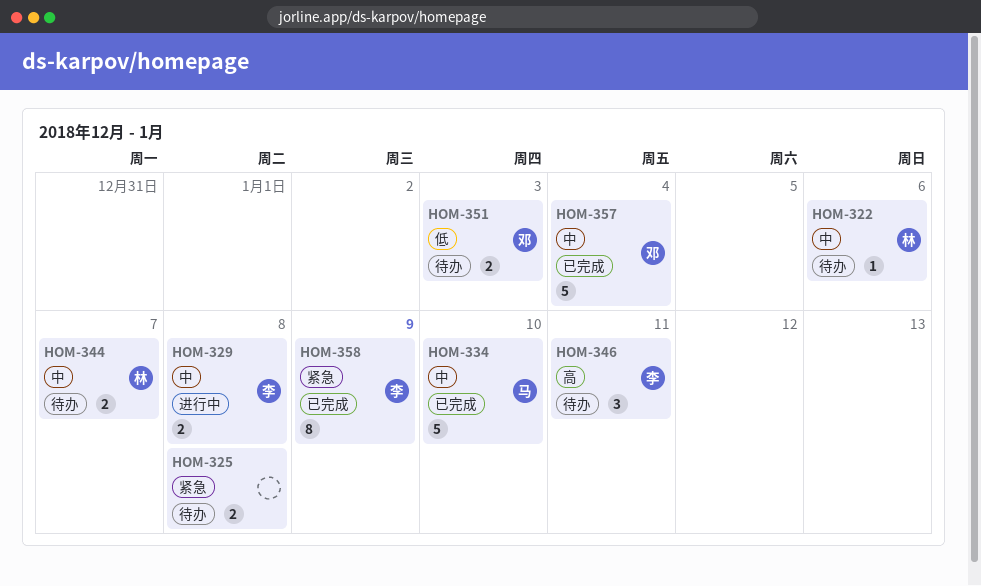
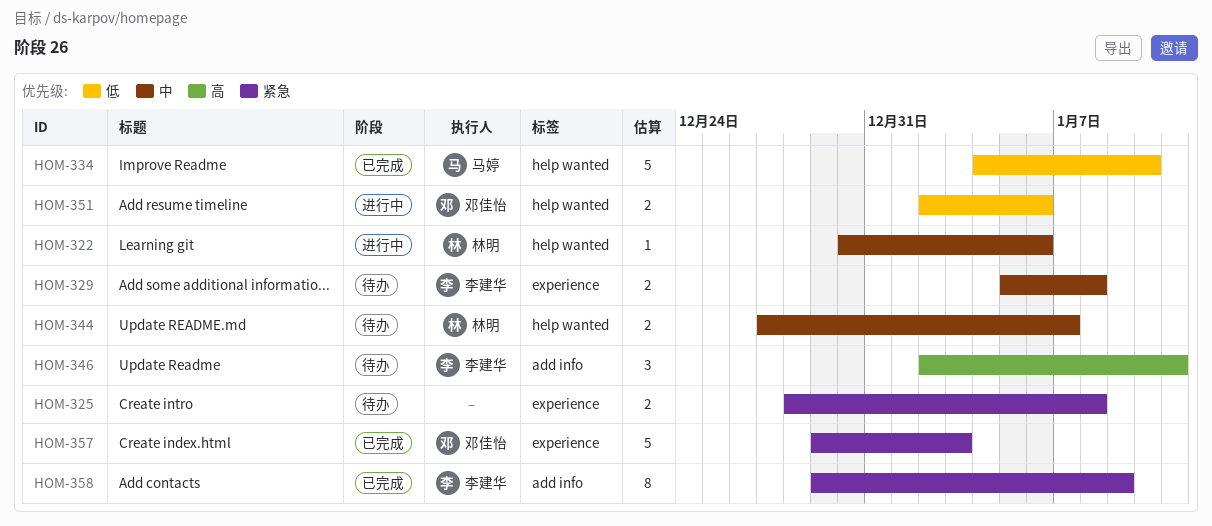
HOM-322, status: 待办 -> 进行中
HOM-329, status: 进行中 -> 待办
HOM-334, priority: 中 -> 低
HOM-351, status: 待办 -> 进行中
HOM-351, due: Jan 3 -> Jan 6
HOM-357, priority: 中 -> 紧急
HOM-357, due: Jan 4 -> Jan 3

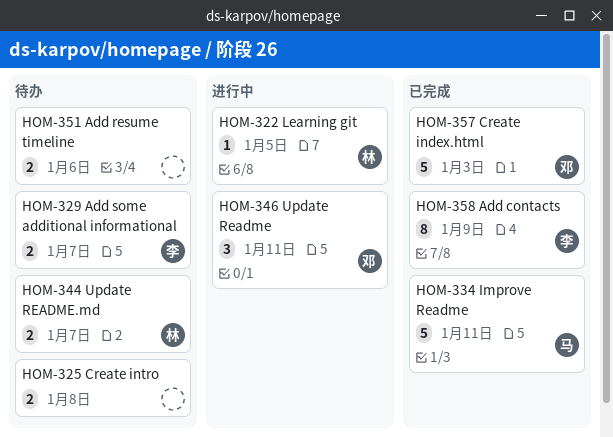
HOM-322, due: Jan 6 -> Jan 5
HOM-329, due: Jan 8 -> Jan 7
HOM-334, due: Jan 10 -> Jan 11
HOM-346, status: 待办 -> 进行中
HOM-346, owner: 李建华 -> 邓佳怡
HOM-351, status: 进行中 -> 待办
HOM-351, owner: 邓佳怡 -> none

